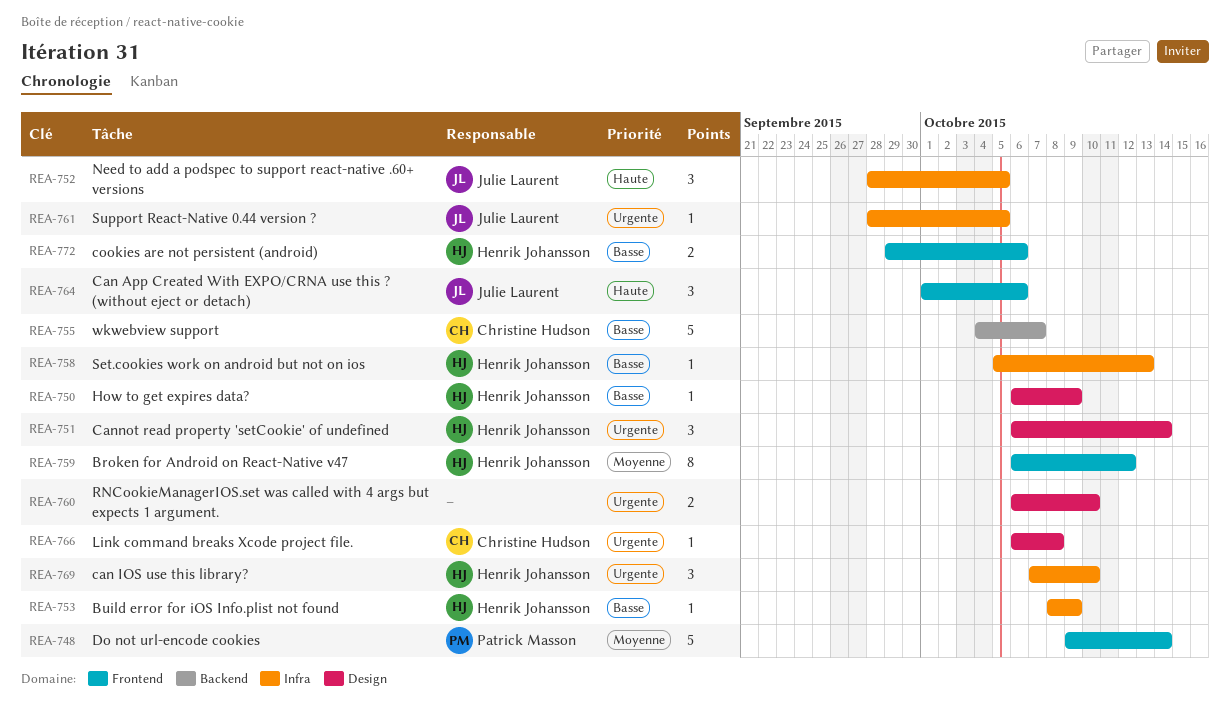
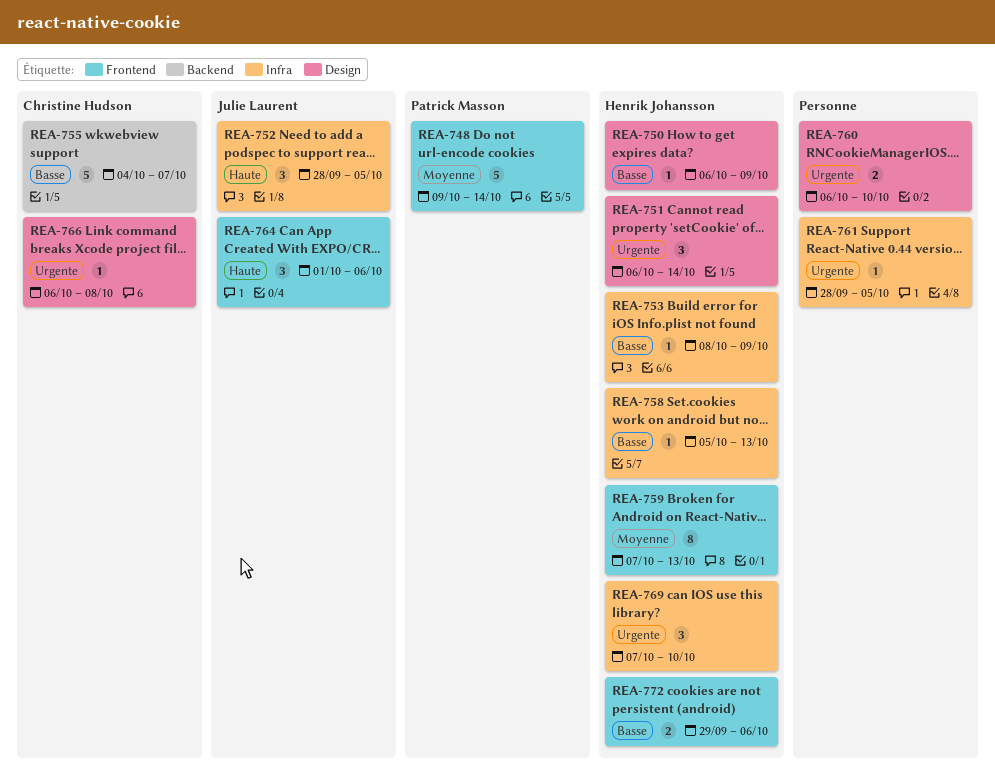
REA-759, start: Oct 6 -> Oct 7
REA-759, due: Oct 12 -> Oct 13
REA-761, owner: Julie Laurent -> none

